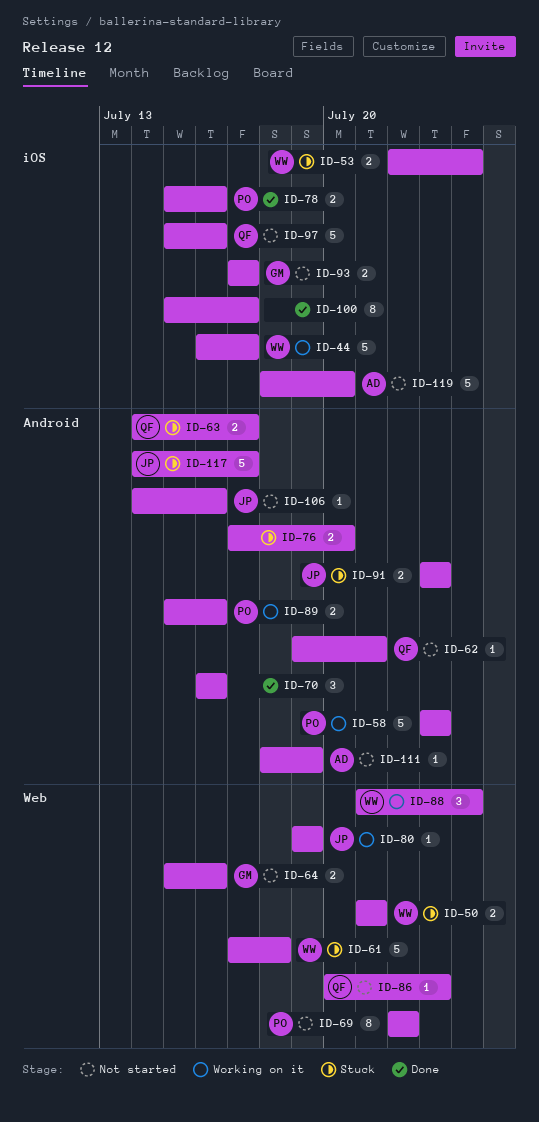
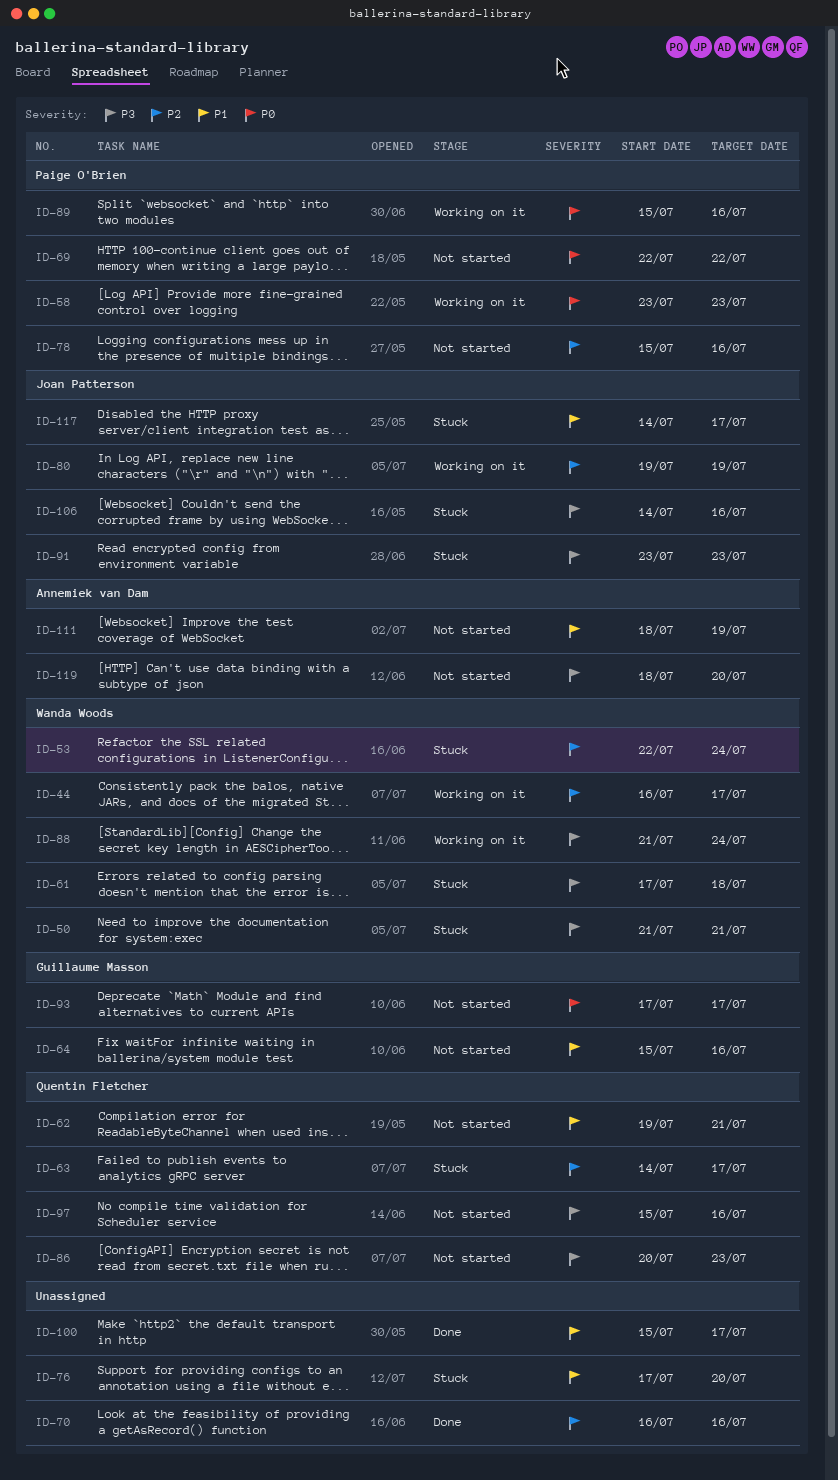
ID-78, status: Done -> Not started
ID-106, status: Not started -> Stuck

